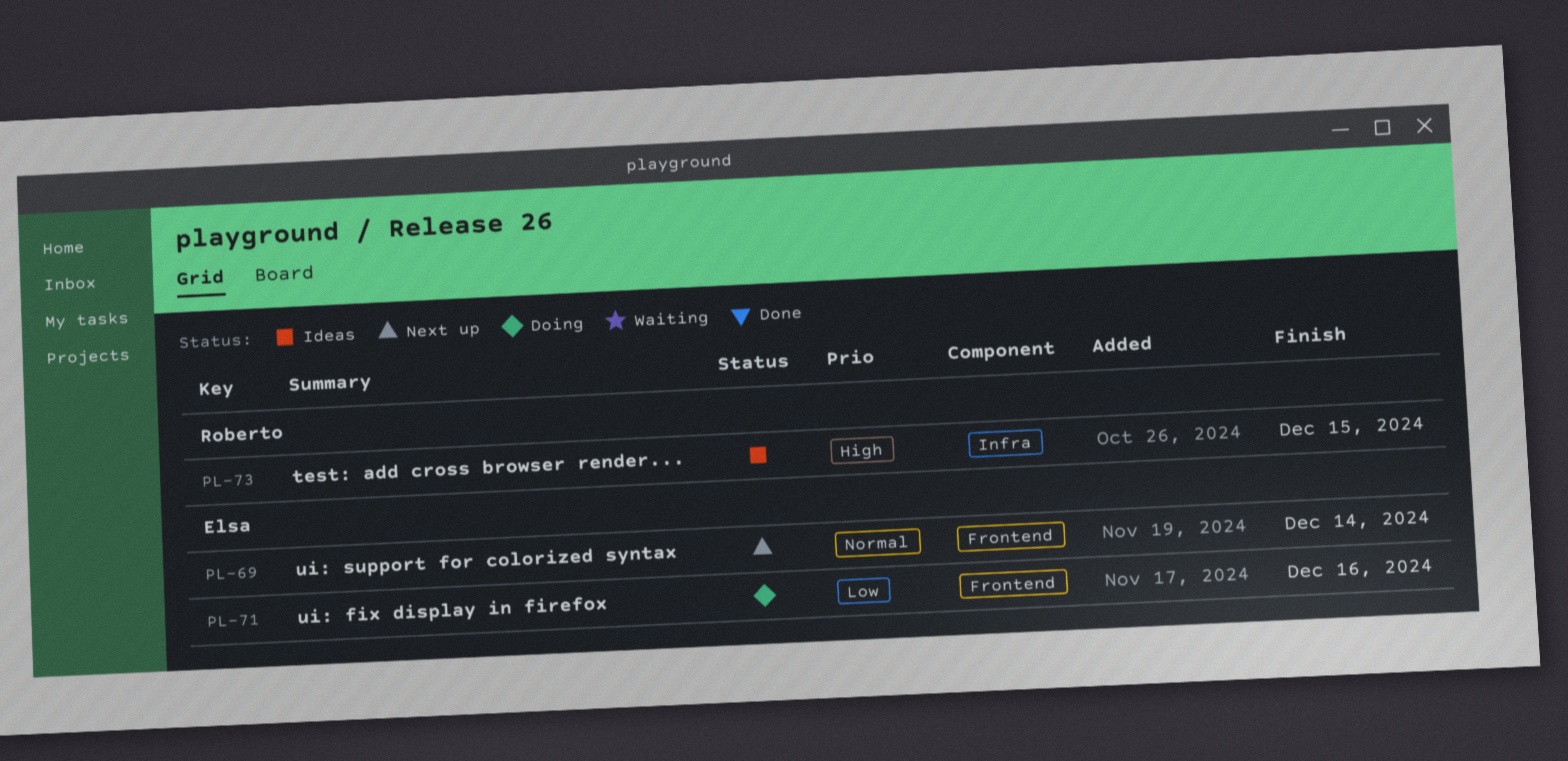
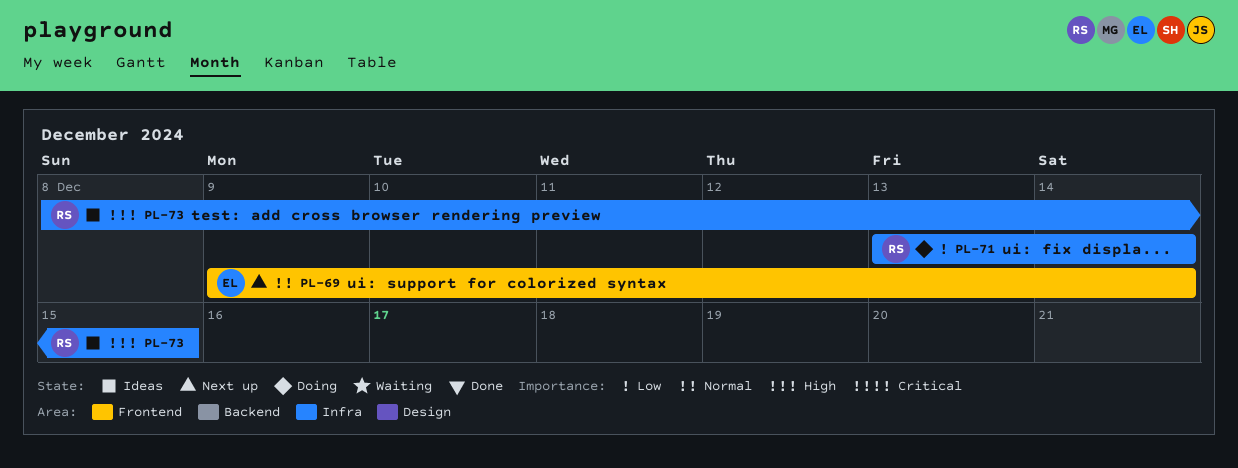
PL-71, owner: Elsa -> Roberto
PL-71, label: Frontend -> Infra
PL-71, due: Dec 16 -> Dec 14

